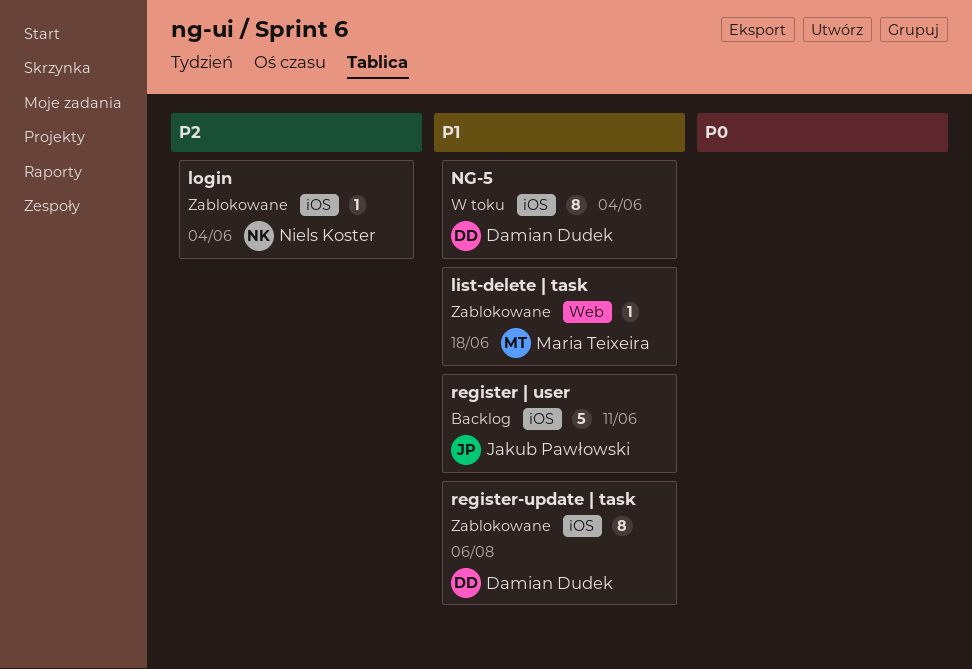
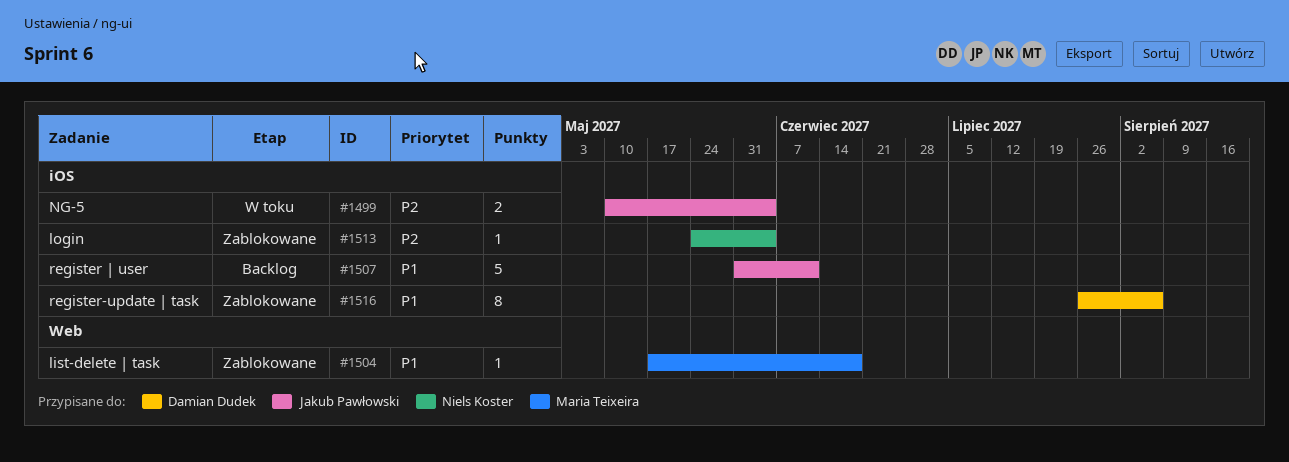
NG-5, owner: Damian Dudek -> Jakub Pawłowski
NG-5, priority: P1 -> P2
NG-5, estimate: 8 -> 2

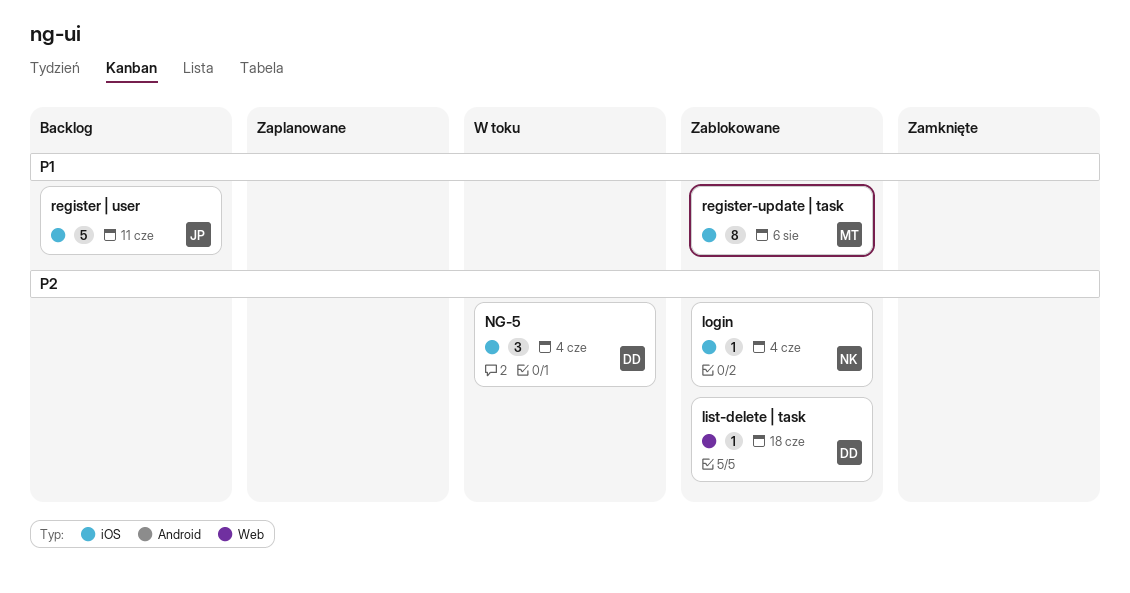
list-delete | task, owner: Maria Teixeira -> Damian Dudek
list-delete | task, priority: P1 -> P2
NG-5, owner: Jakub Pawłowski -> Damian Dudek
NG-5, estimate: 2 -> 3
register-update | task, owner: Damian Dudek -> Maria Teixeira

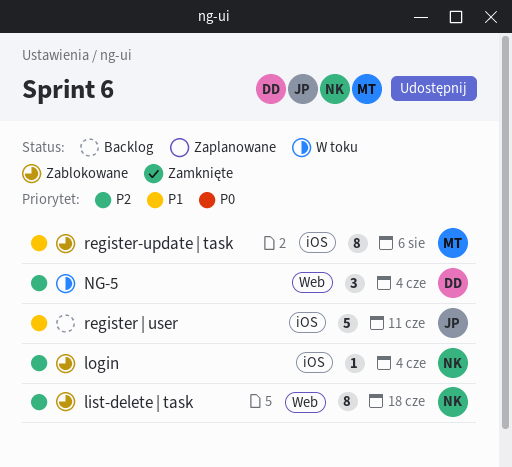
list-delete | task, owner: DD -> NK
list-delete | task, estimate: 1 -> 8
NG-5, label: iOS -> Web

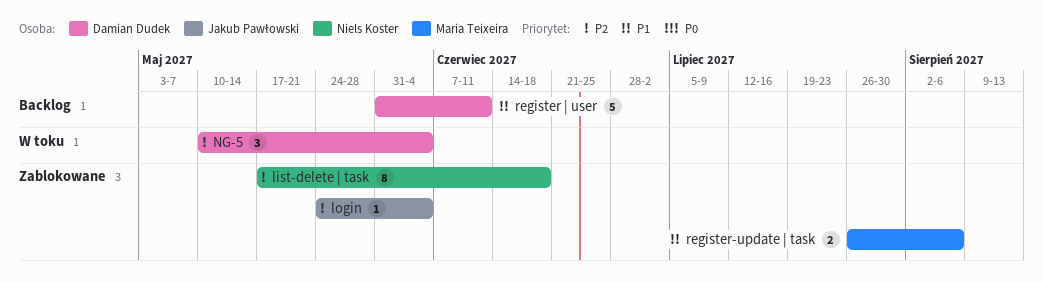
login, owner: Niels Koster -> Jakub Pawłowski
register | user, owner: Jakub Pawłowski -> Damian Dudek
register-update | task, estimate: 8 -> 2

